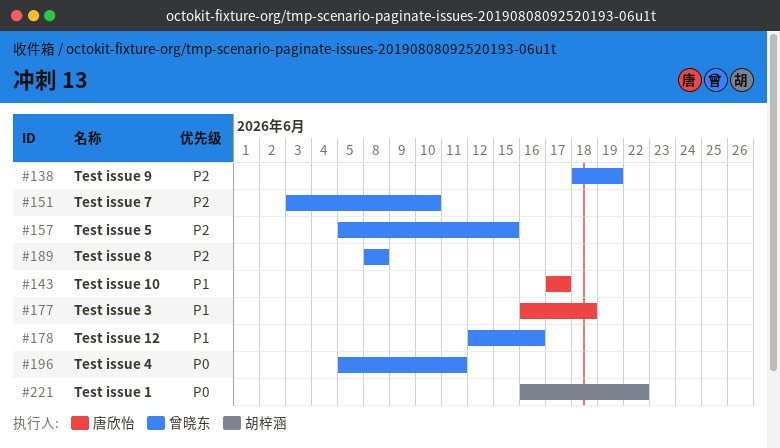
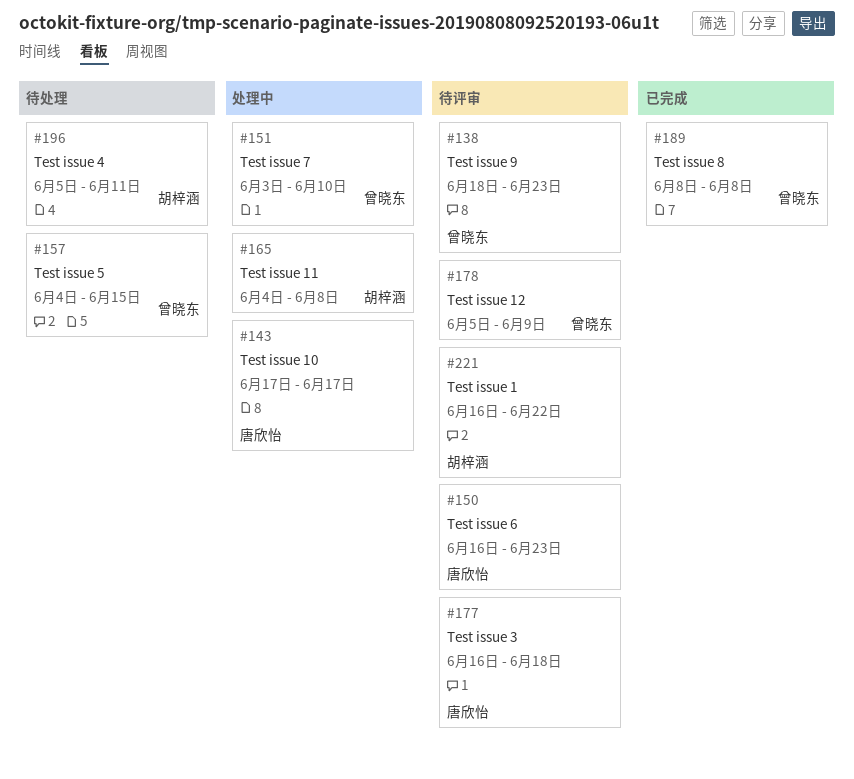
#138, due: Jun 19 -> Jun 23
#150: none -> present
#157, start: Jun 5 -> Jun 4
#165: none -> present
#178, start: Jun 12 -> Jun 5
#178, due: Jun 16 -> Jun 9
#196, owner: 曾晓东 -> 胡梓涵

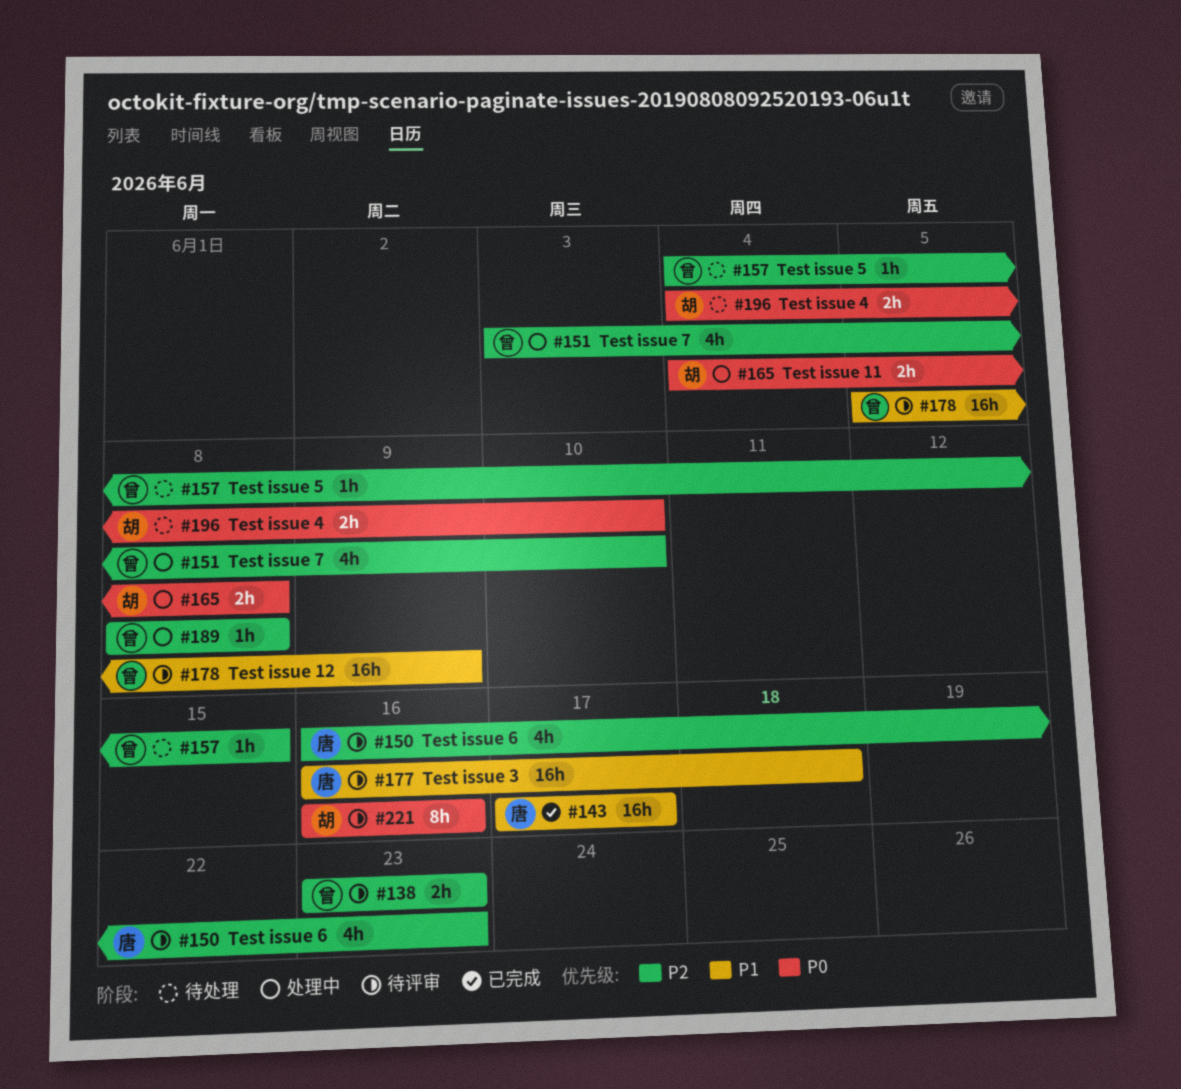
#138, start: Jun 18 -> Jun 23
#143, status: 处理中 -> 已完成
#189, status: 已完成 -> 处理中
#196, start: Jun 5 -> Jun 4
#196, due: Jun 11 -> Jun 10
#221, due: Jun 22 -> Jun 16

